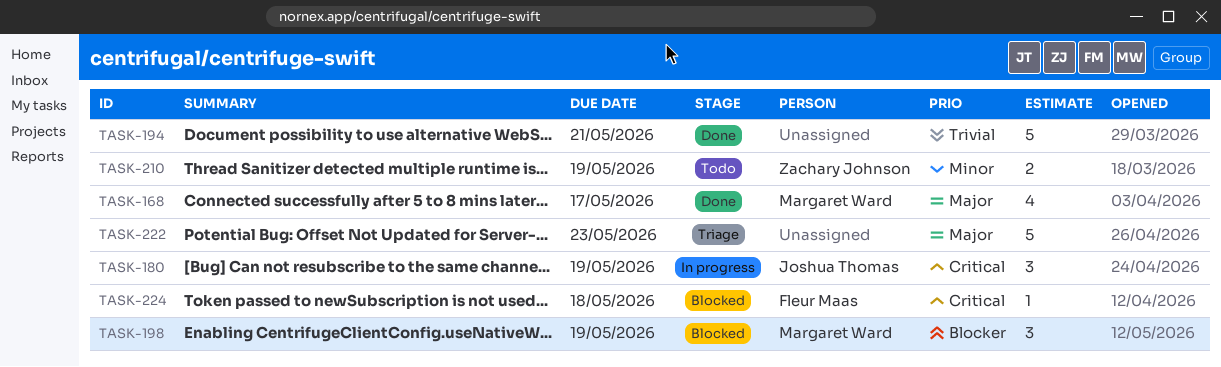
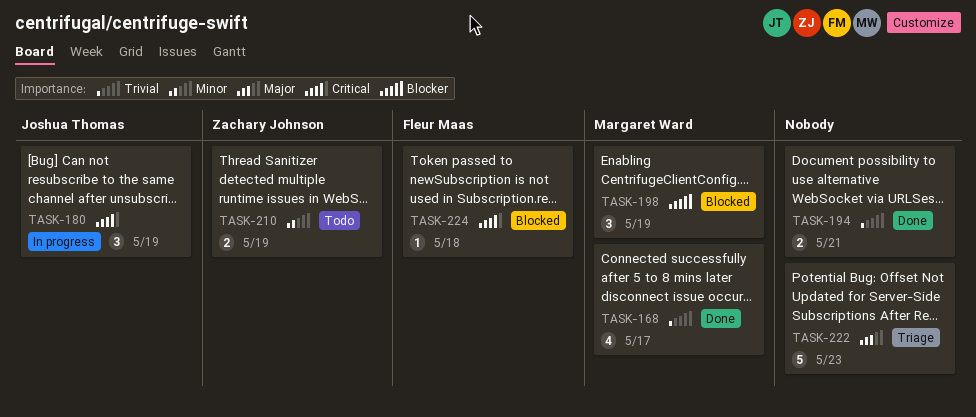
TASK-168, priority: Major -> Trivial
TASK-194, estimate: 5 -> 2

